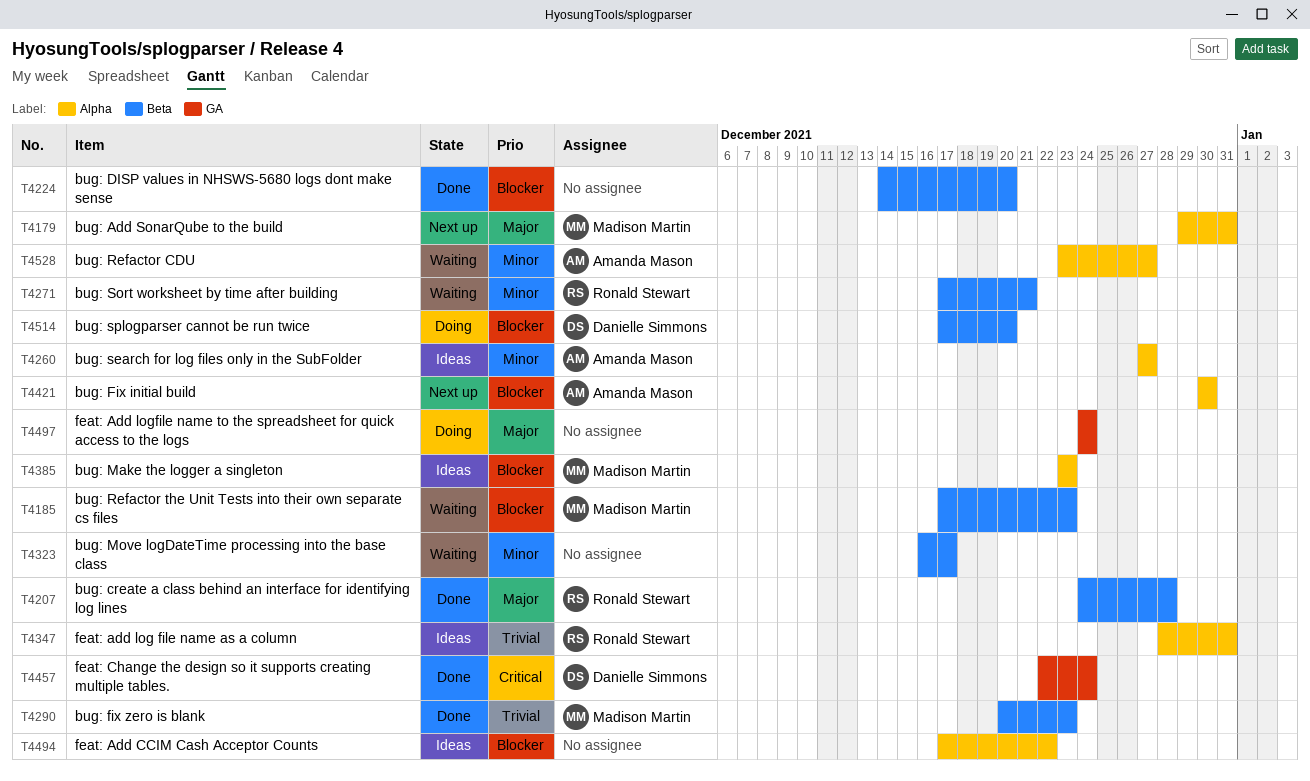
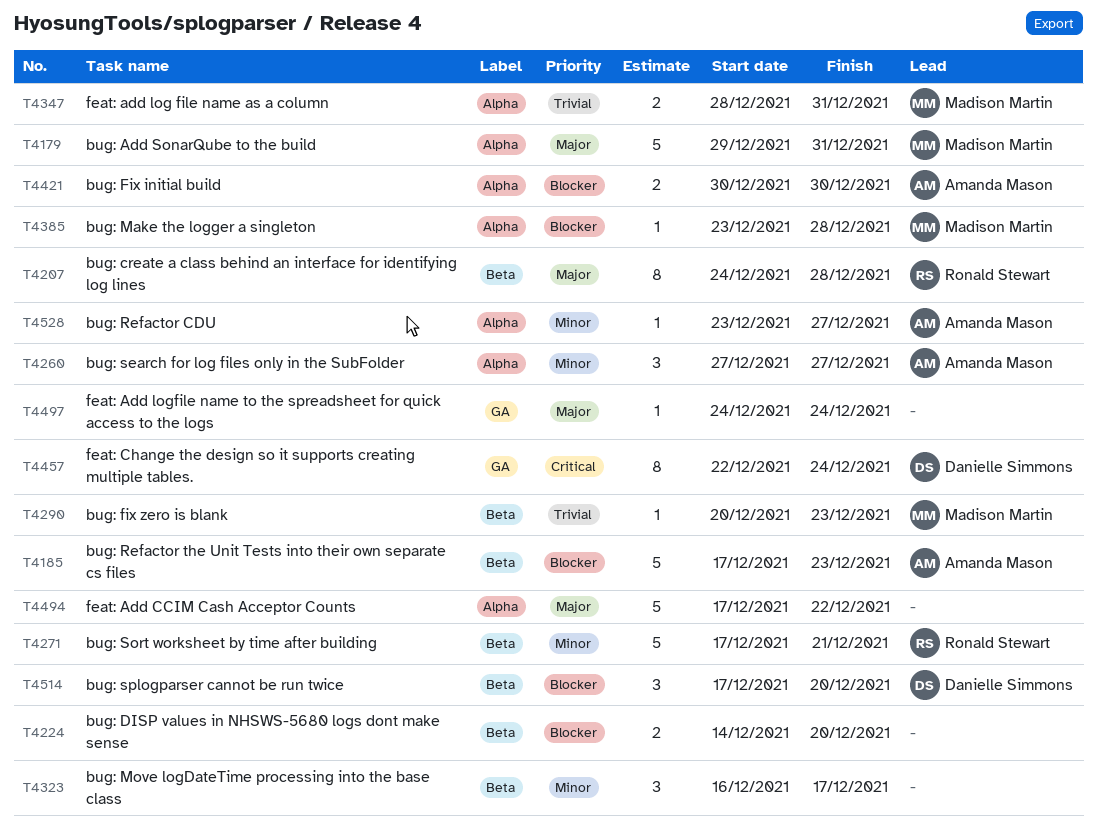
T4185, owner: Madison Martin -> Amanda Mason
T4347, owner: Ronald Stewart -> Madison Martin
T4385, due: Dec 23 -> Dec 28
T4494, priority: Blocker -> Major

